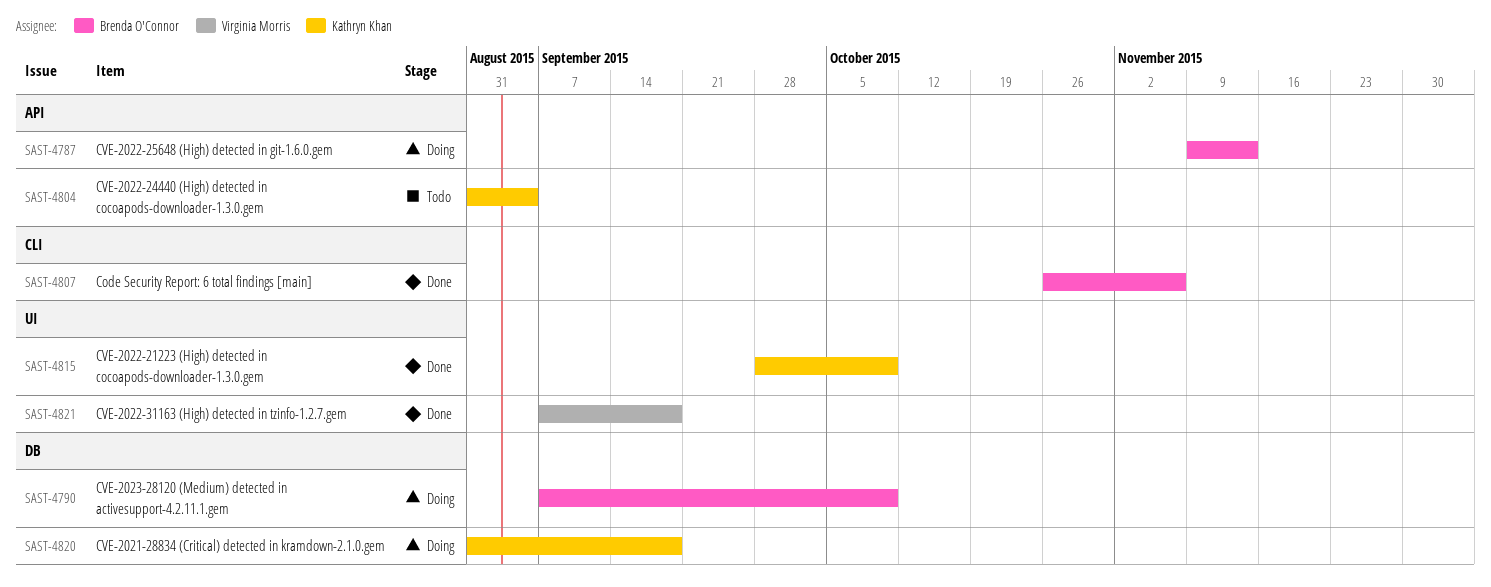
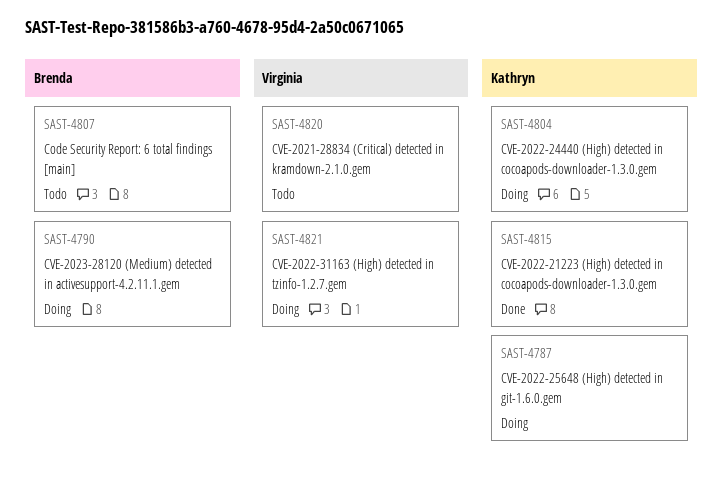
SAST-4787, owner: Brenda O'Connor -> Kathryn Khan
SAST-4804, status: Todo -> Doing
SAST-4807, status: Done -> Todo
SAST-4820, status: Doing -> Todo
SAST-4820, owner: Kathryn Khan -> Virginia Morris
SAST-4821, status: Done -> Doing

